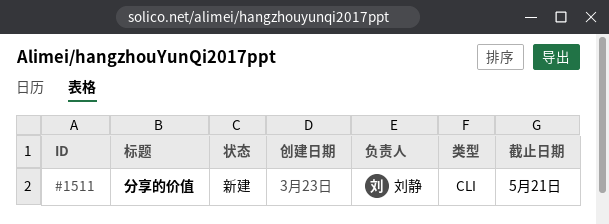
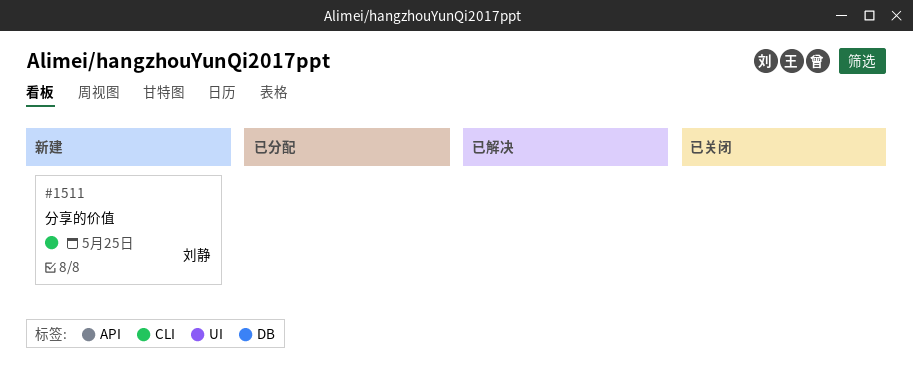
#1511, due: May 21 -> May 25

